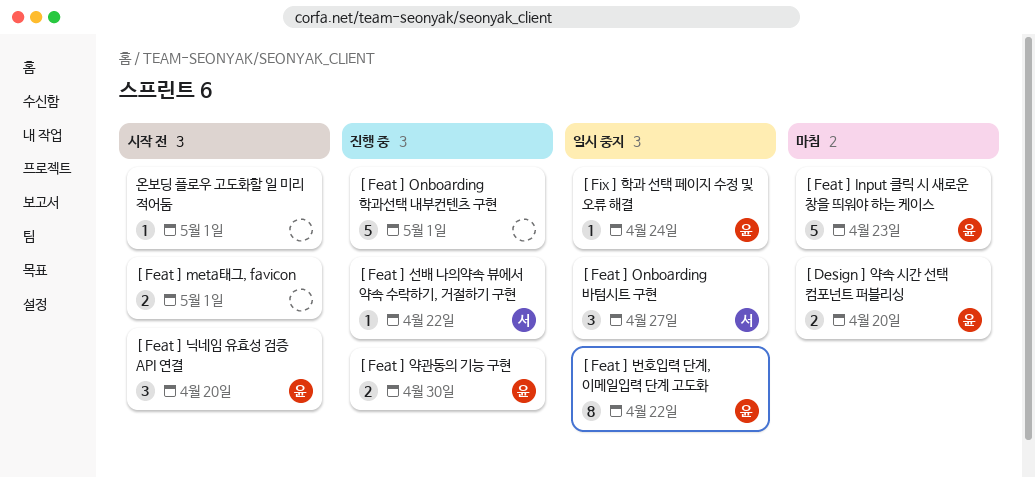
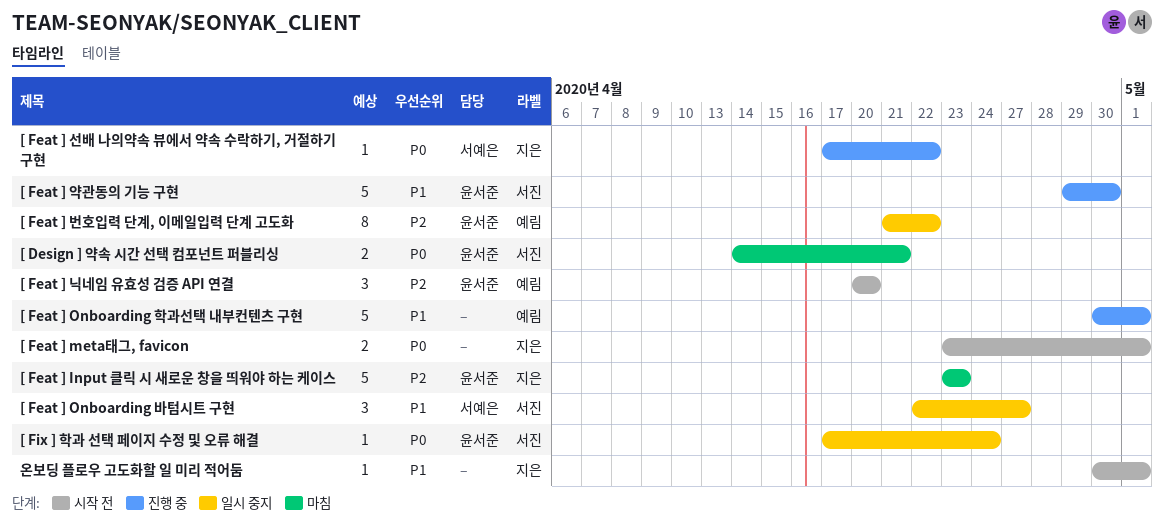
[ Design ] 약속 시간 선택 컴포넌트 퍼블리싱, due: Apr 20 -> Apr 21
[ Feat ] 약관동의 기능 구현, estimate: 2 -> 5

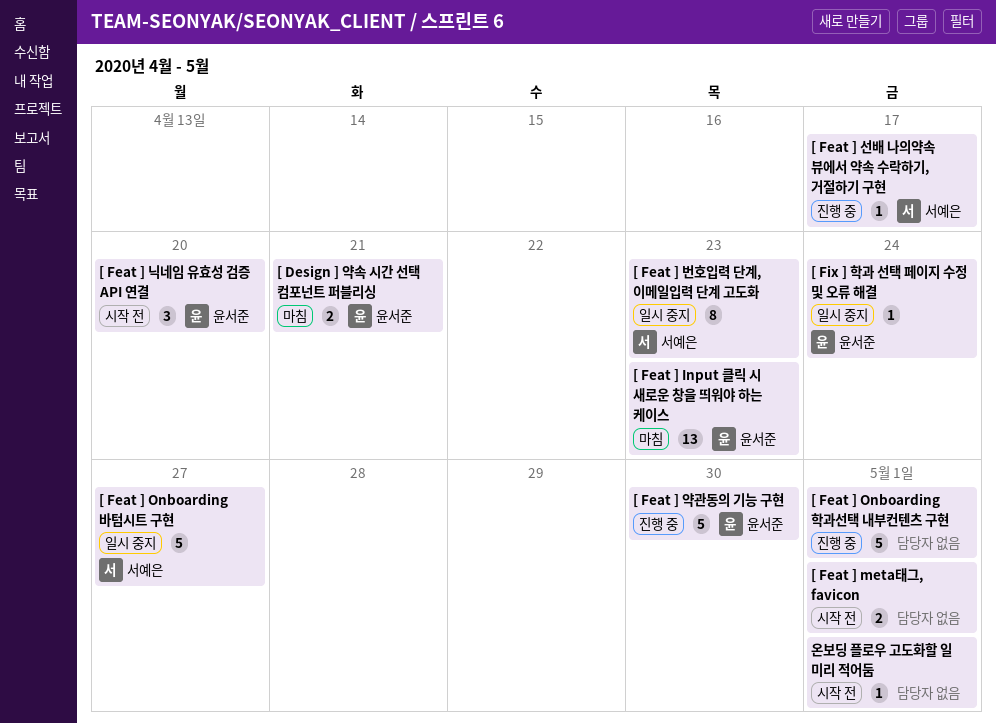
[ Feat ] Input 클릭 시 새로운 창을 띄워야 하는 케이스, estimate: 5 -> 13
[ Feat ] Onboarding 바텀시트 구현, estimate: 3 -> 5
[ Feat ] 번호입력 단계, 이메일입력 단계 고도화, owner: 윤서준 -> 서예은
[ Feat ] 번호입력 단계, 이메일입력 단계 고도화, due: Apr 22 -> Apr 23
[ Feat ] 선배 나의약속 뷰에서 약속 수락하기, 거절하기 구현, due: Apr 22 -> Apr 17

